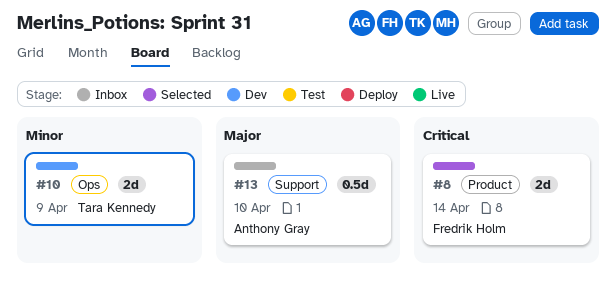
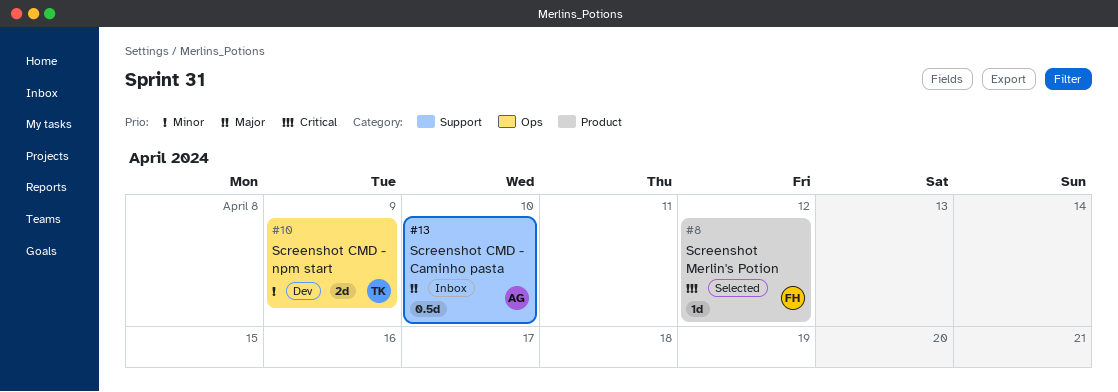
#8, estimate: 2d -> 1d
#8, due: Apr 14 -> Apr 12

